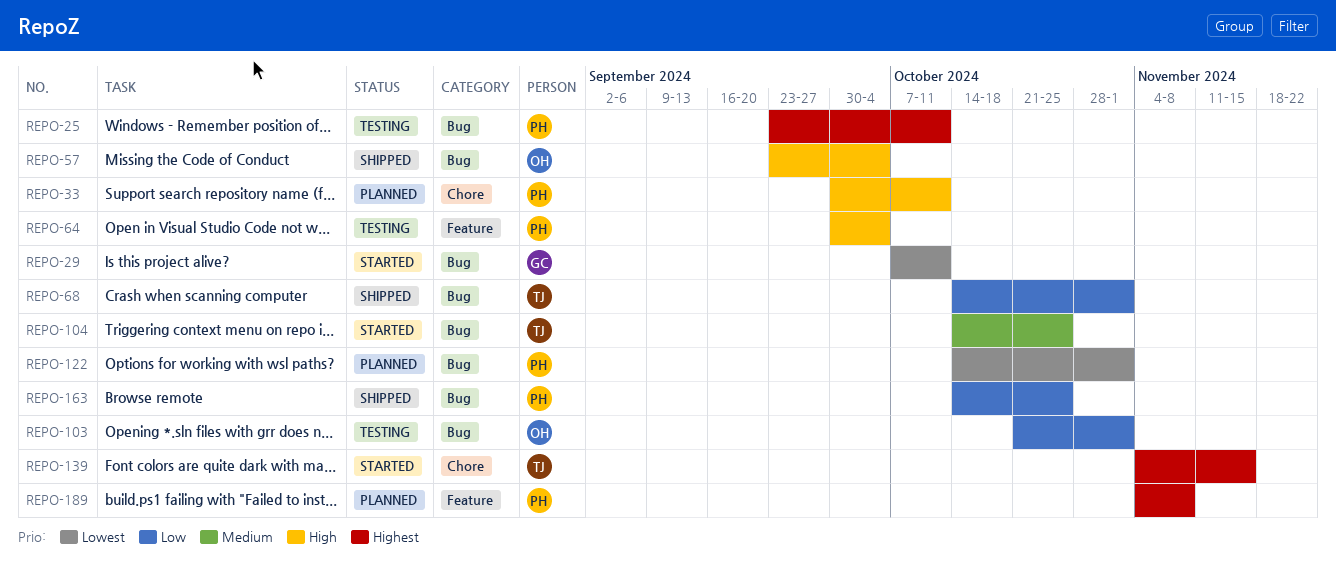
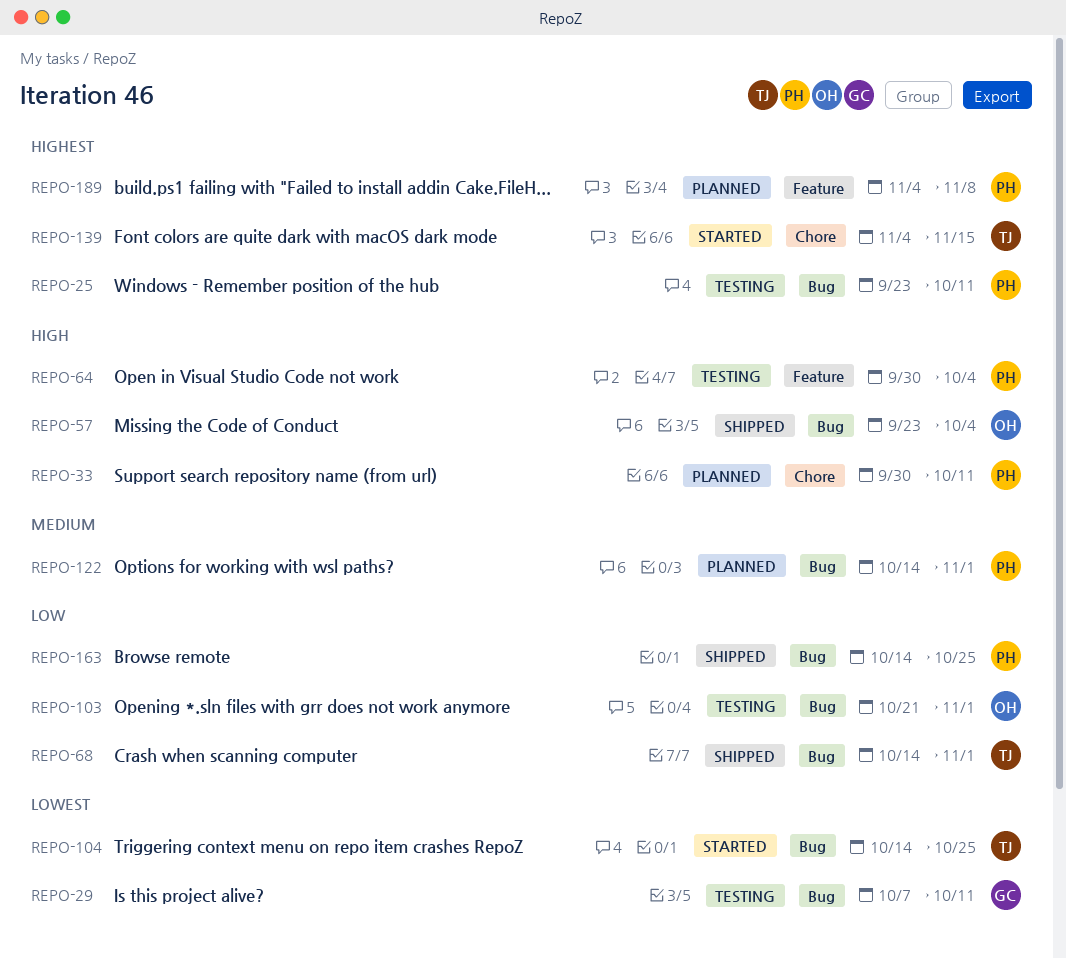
REPO-29, status: Started -> Testing
REPO-104, priority: Medium -> Lowest
REPO-122, priority: Lowest -> Medium

